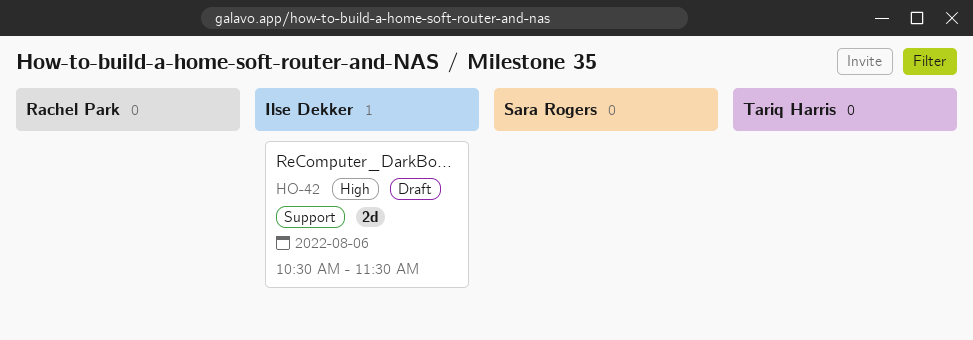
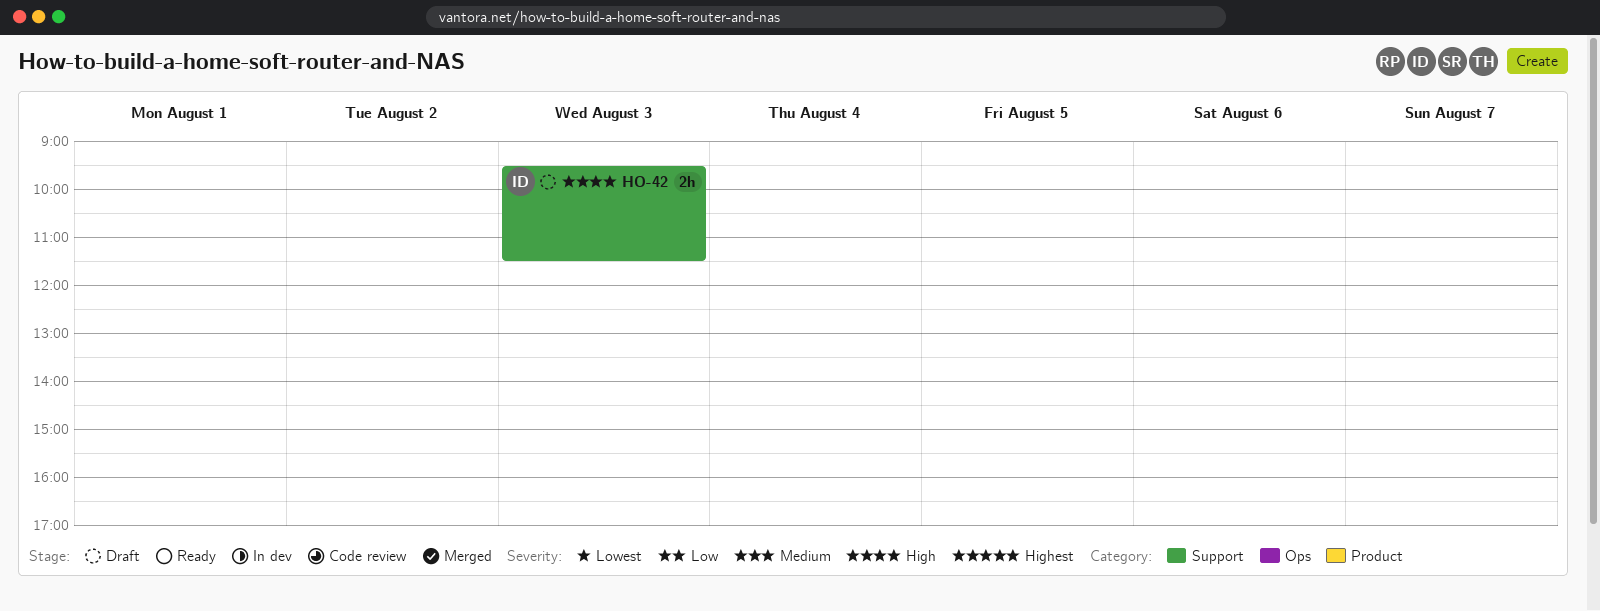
HO-42, estimate: 2d -> 2h
HO-42, day: Aug 6 -> Aug 3
HO-42, begins: 10:30 -> 09:30

